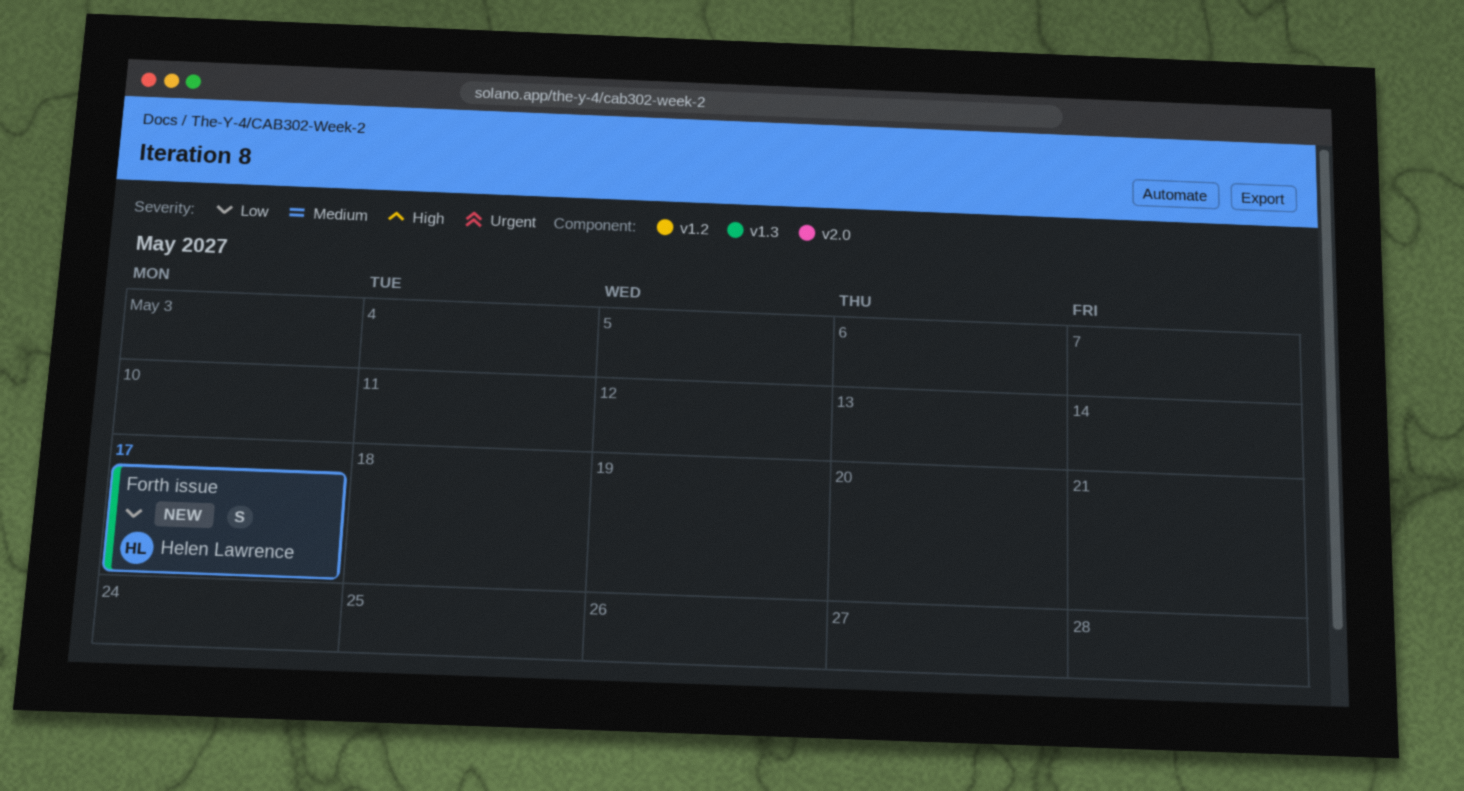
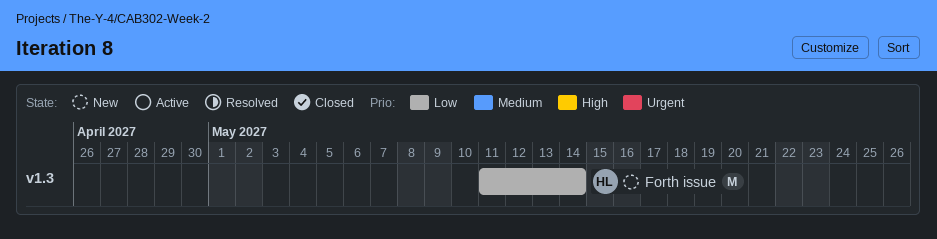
Forth issue, estimate: S -> M
Forth issue, due: May 17 -> May 14

